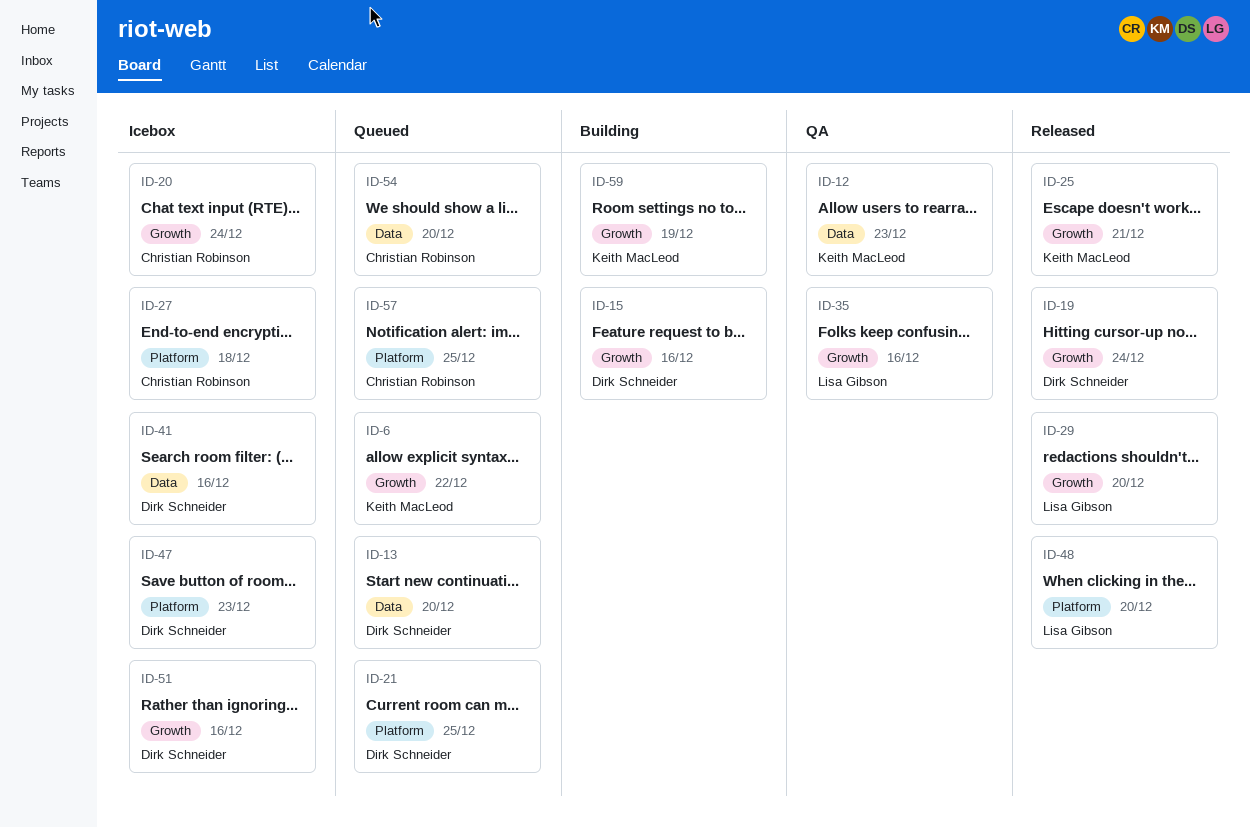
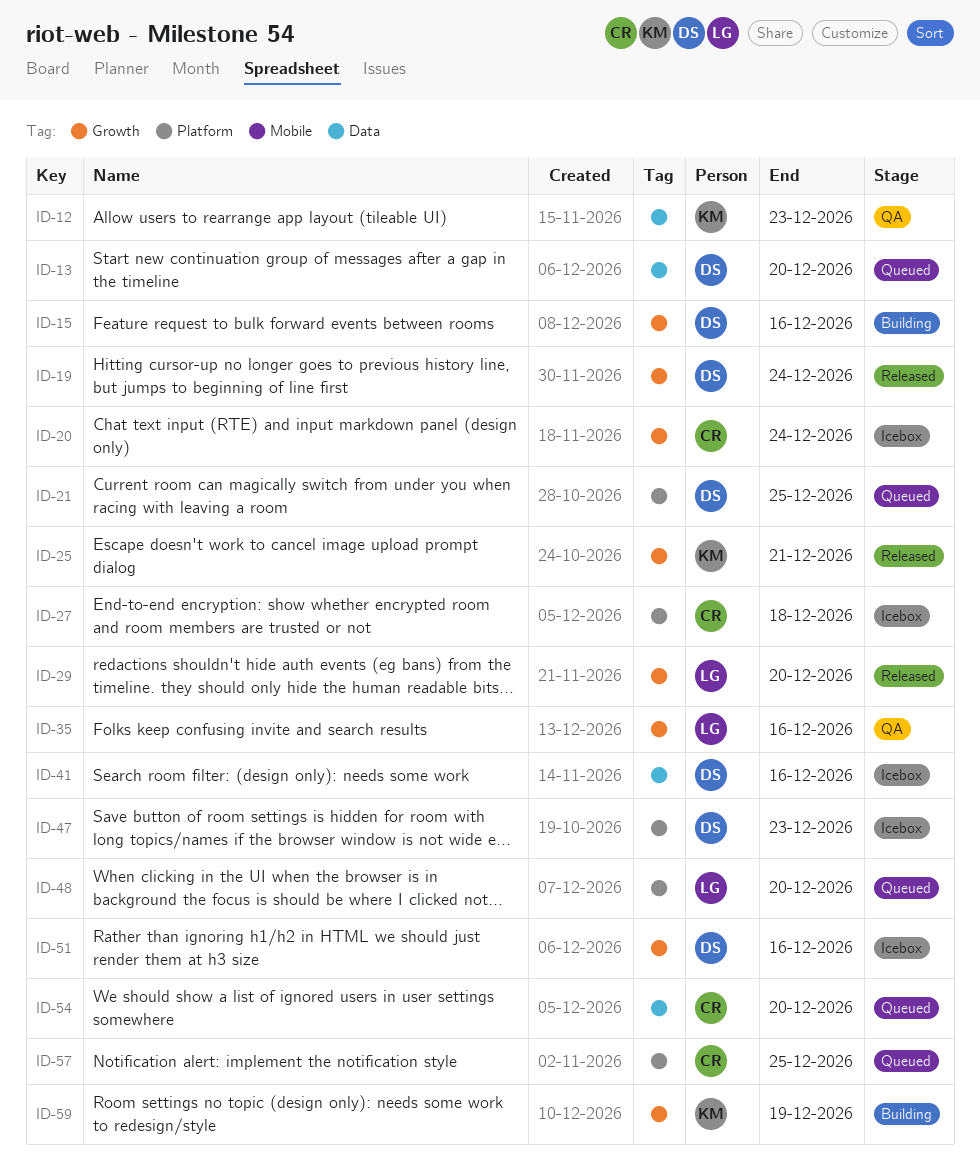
ID-6: present -> none
ID-48, status: Released -> Queued

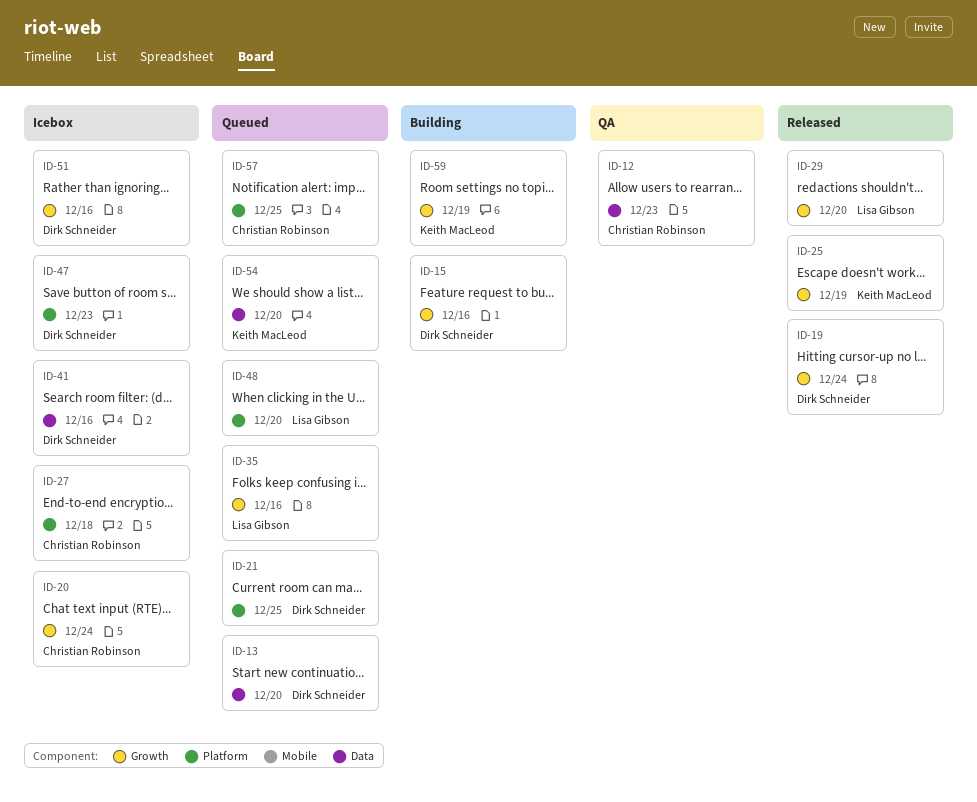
ID-12, owner: Keith MacLeod -> Christian Robinson
ID-25, due: Dec 21 -> Dec 19
ID-35, status: QA -> Queued
ID-54, owner: Christian Robinson -> Keith MacLeod

